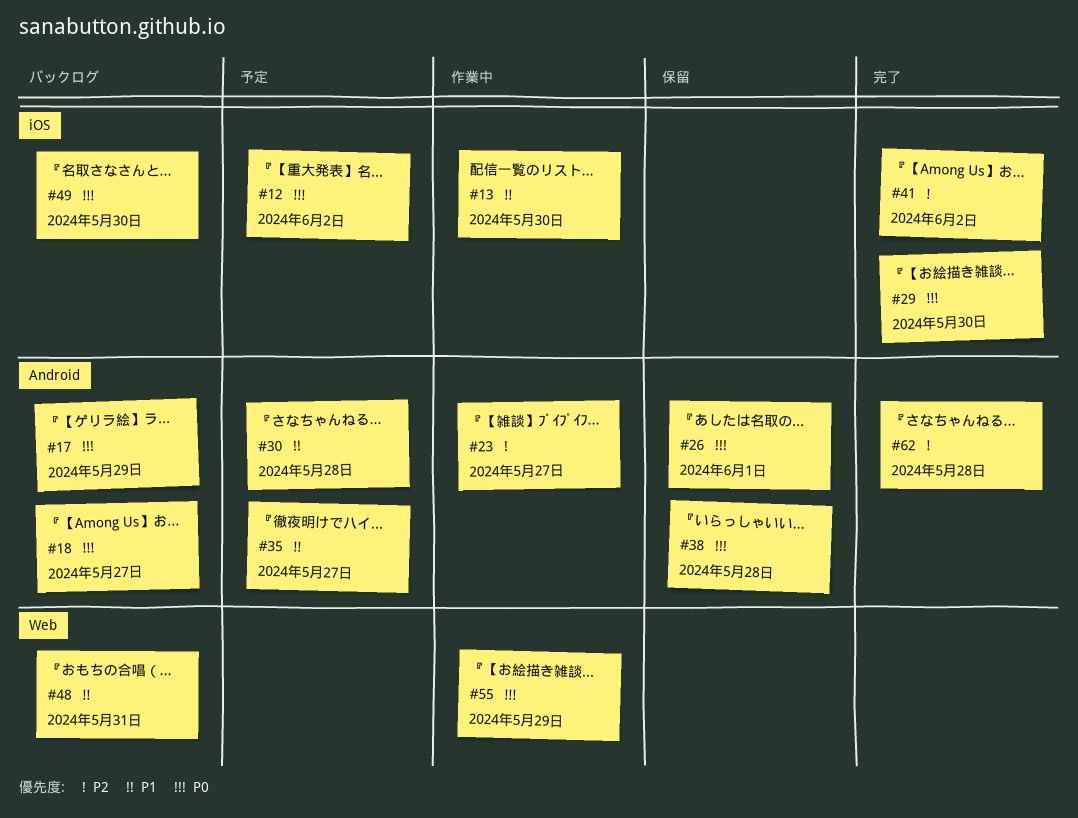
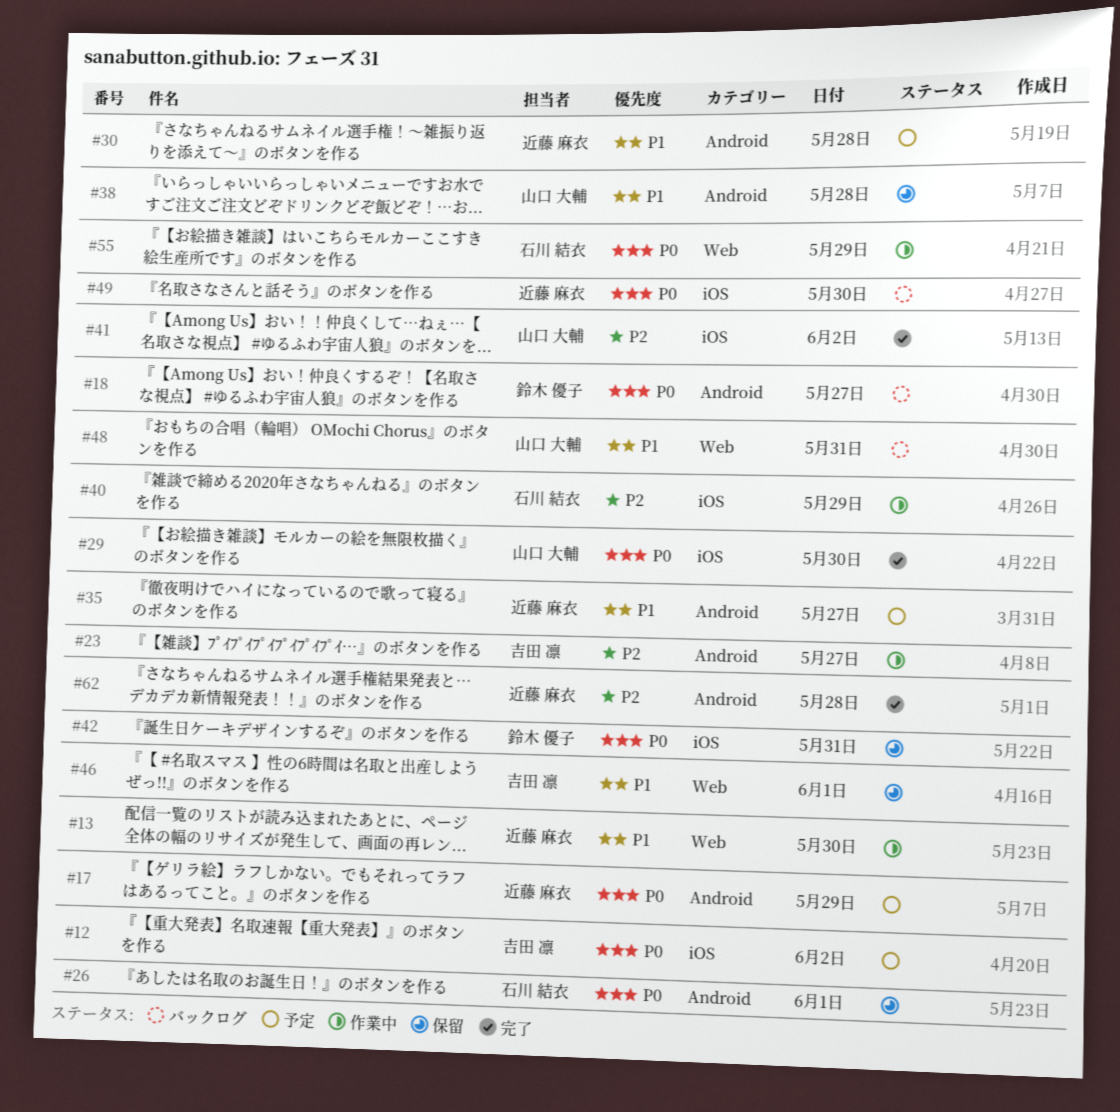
#13, label: iOS -> Web
#17, status: バックログ -> 予定
#38, priority: P0 -> P1
#40: none -> present
#42: none -> present
#46: none -> present

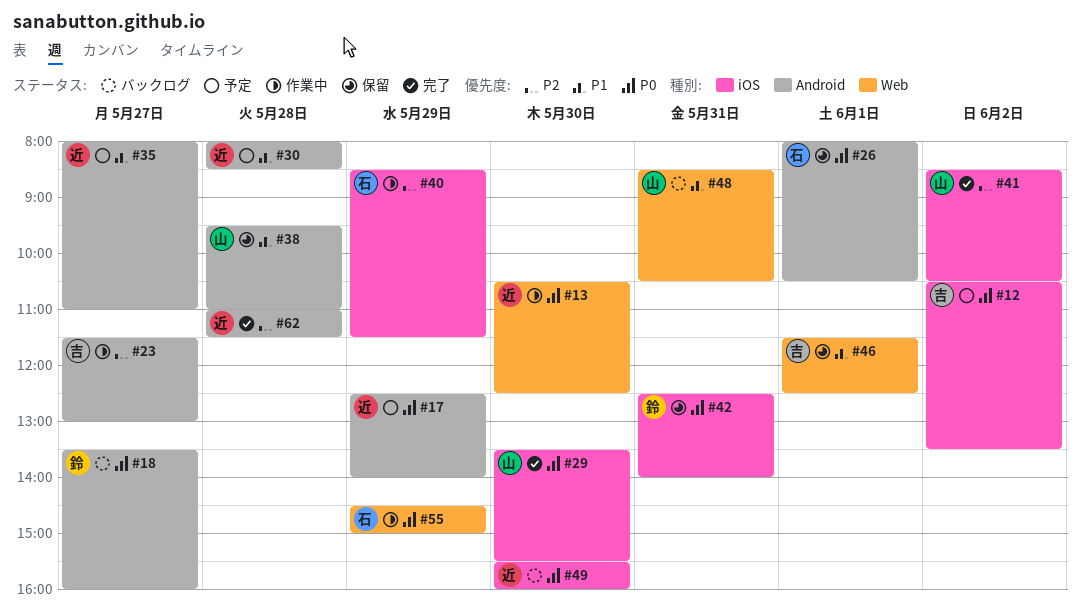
#13, priority: P1 -> P0

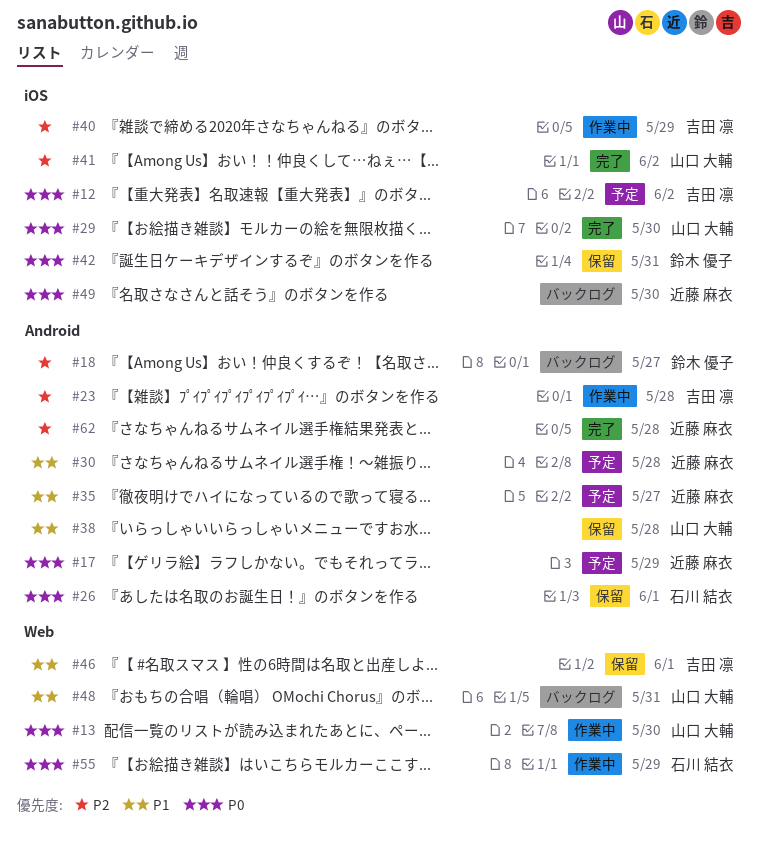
#13, owner: 近藤 麻衣 -> 山口 大輔
#18, priority: P0 -> P2
#23, day: May 27 -> May 28
#40, owner: 石川 結衣 -> 吉田 凛

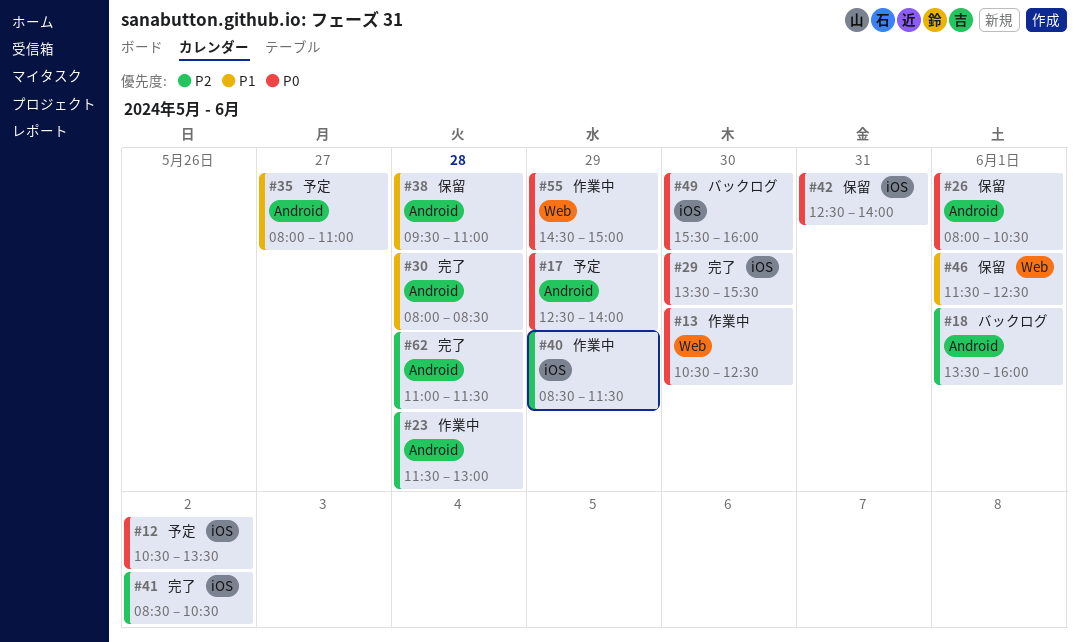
#18, day: May 27 -> Jun 1
#30, status: 予定 -> 完了
#48: present -> none

